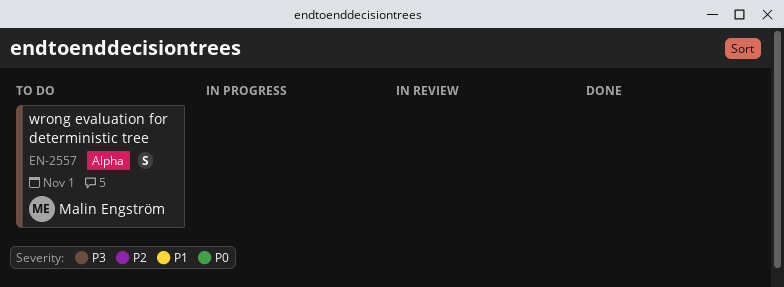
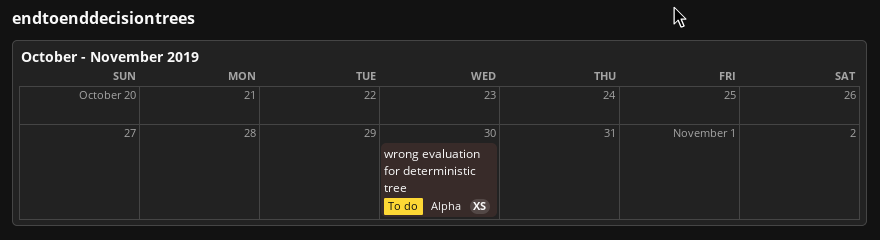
wrong evaluation for deterministic tree, estimate: S -> XS
wrong evaluation for deterministic tree, due: Nov 1 -> Oct 30

